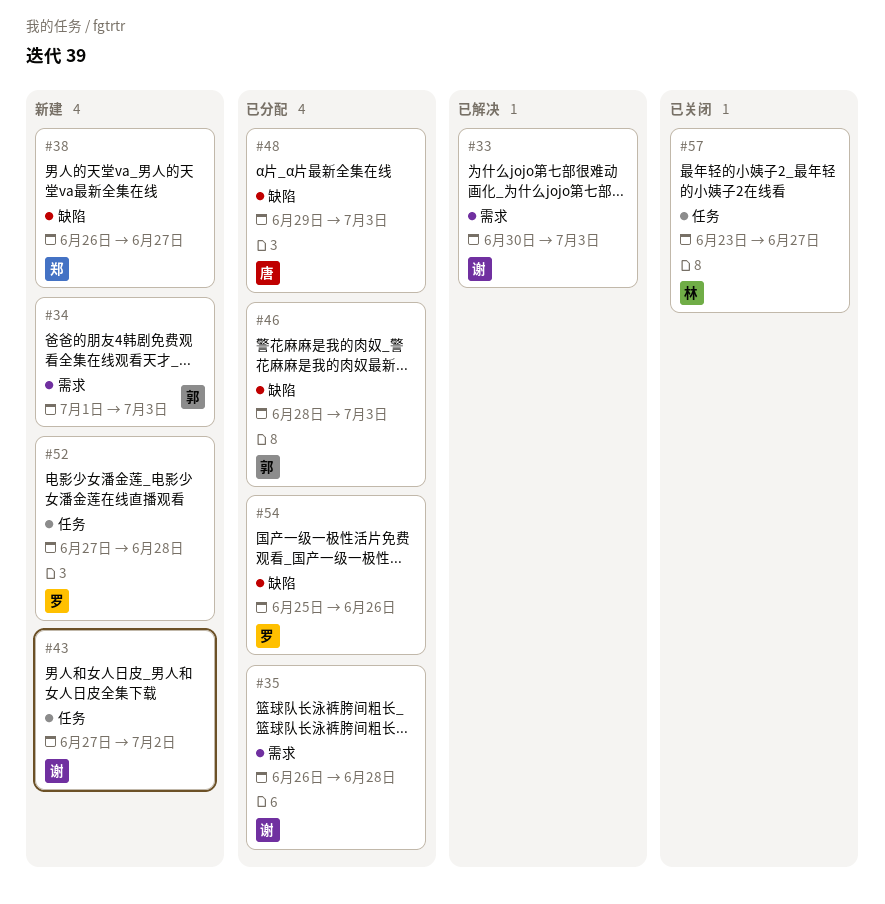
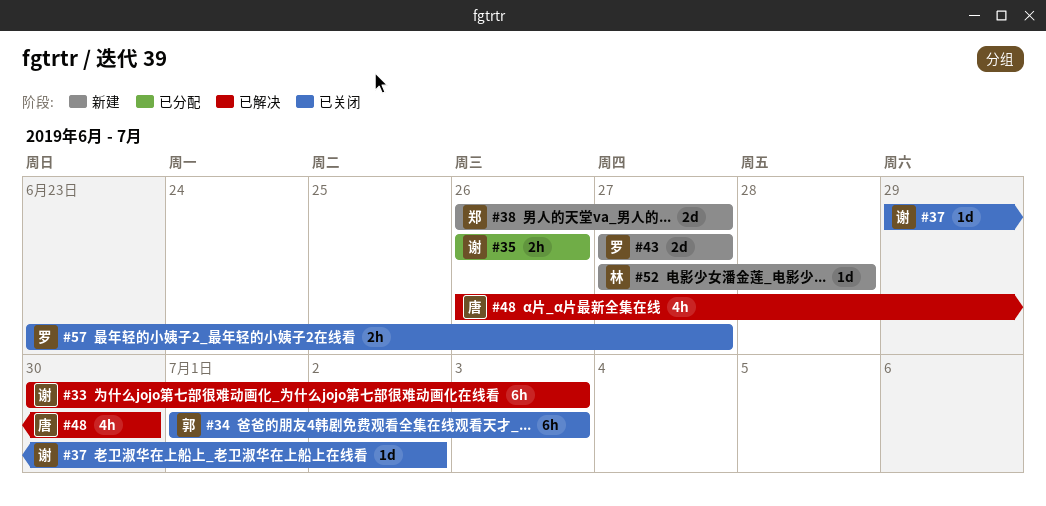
#34, status: 新建 -> 已关闭
#35, due: Jun 28 -> Jun 26
#37: none -> present
#43, owner: 谢 -> 罗
#43, due: Jul 2 -> Jun 27
#46: present -> none
#48, status: 已分配 -> 已解决
#48, start: Jun 29 -> Jun 26
#48, due: Jul 3 -> Jun 30
#52, owner: 罗 -> 林
#54: present -> none
#57, owner: 林 -> 罗

